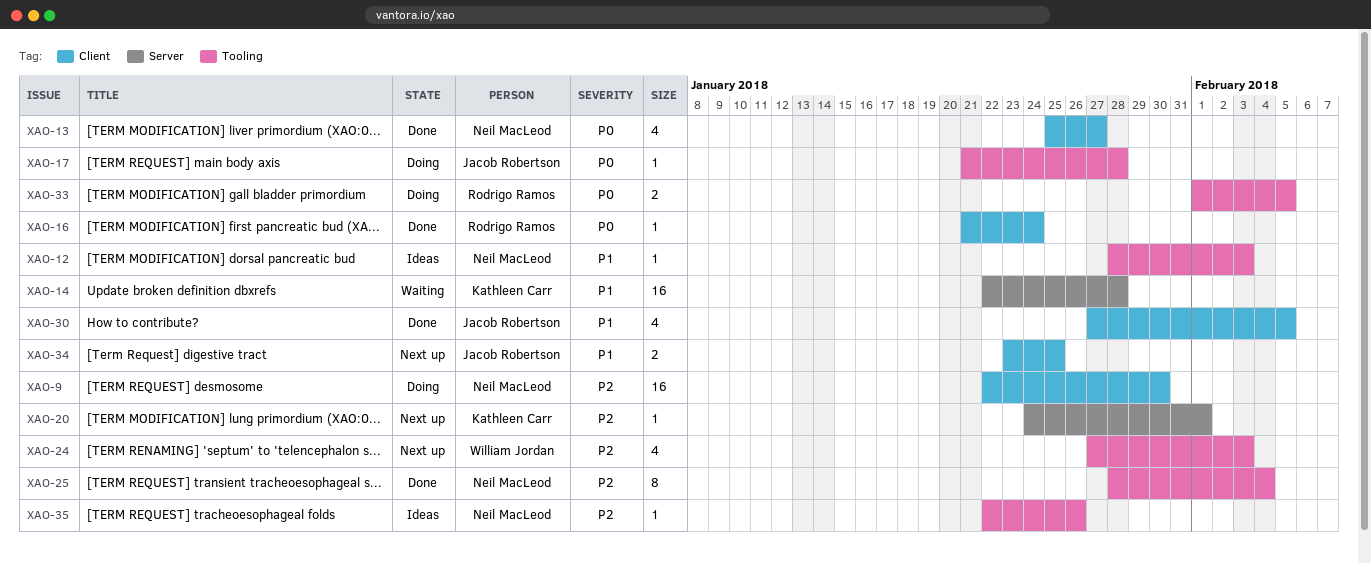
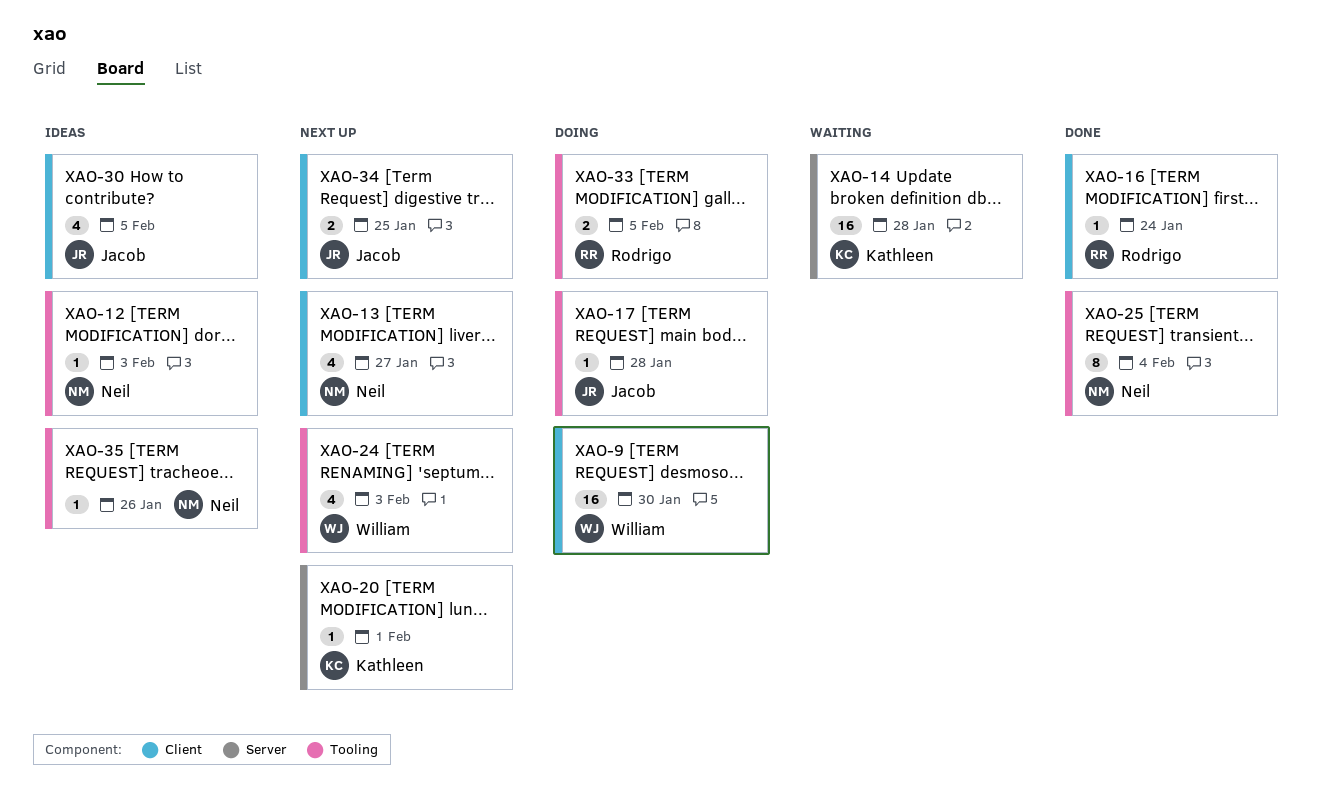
XAO-9, owner: Neil MacLeod -> William Jordan
XAO-13, status: Done -> Next up
XAO-30, status: Done -> Ideas

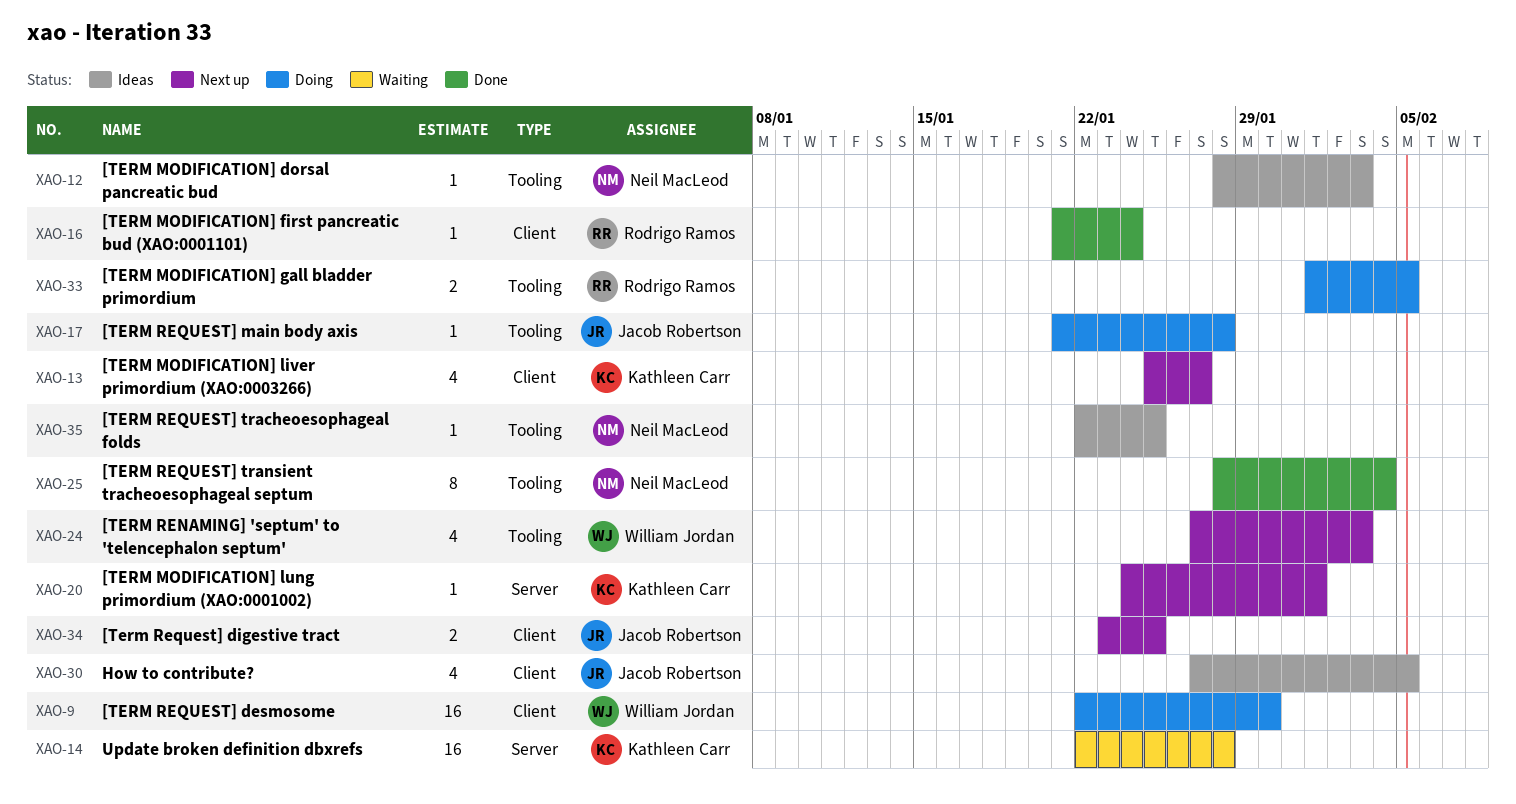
XAO-13, owner: Neil MacLeod -> Kathleen Carr
XAO-35, due: Jan 26 -> Jan 25

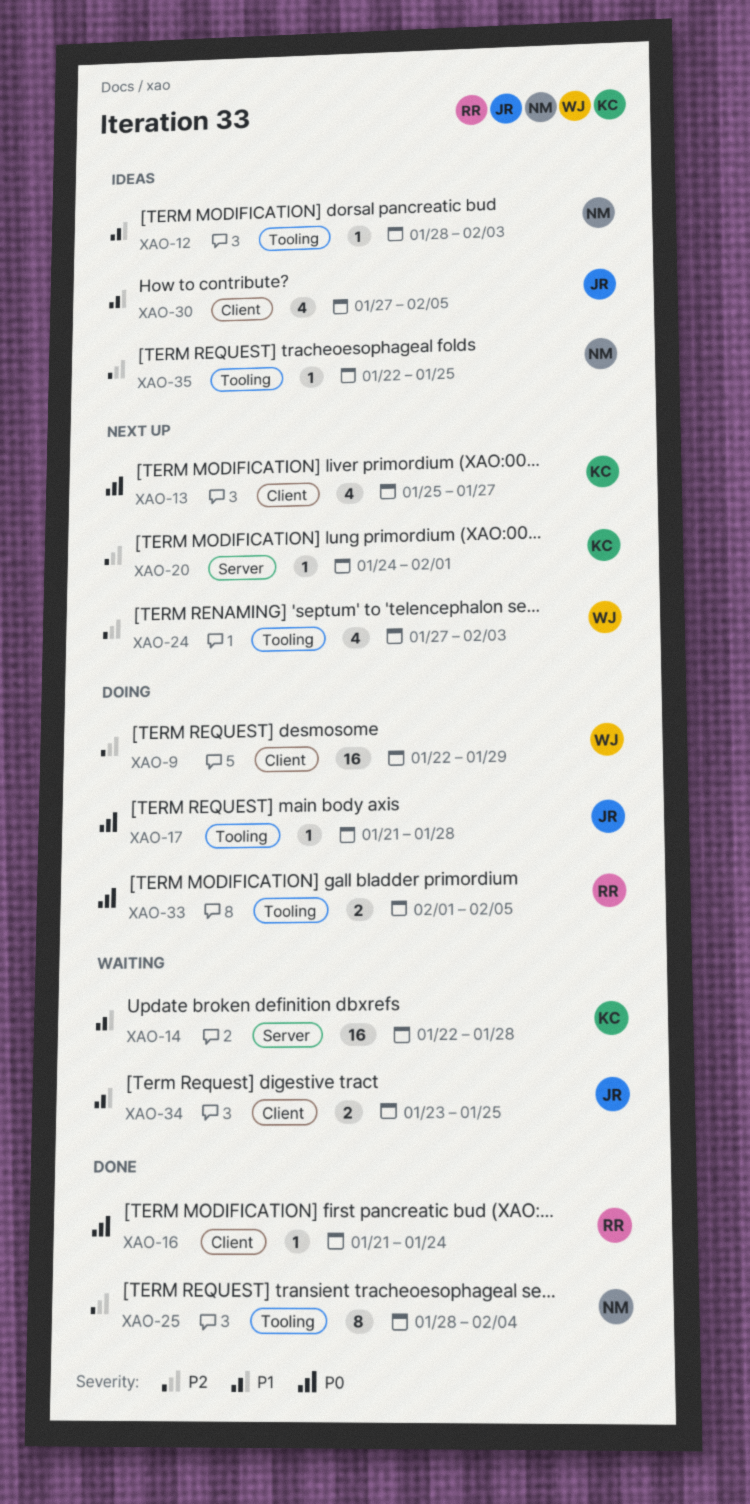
XAO-9, due: Jan 30 -> Jan 29
XAO-34, status: Next up -> Waiting

